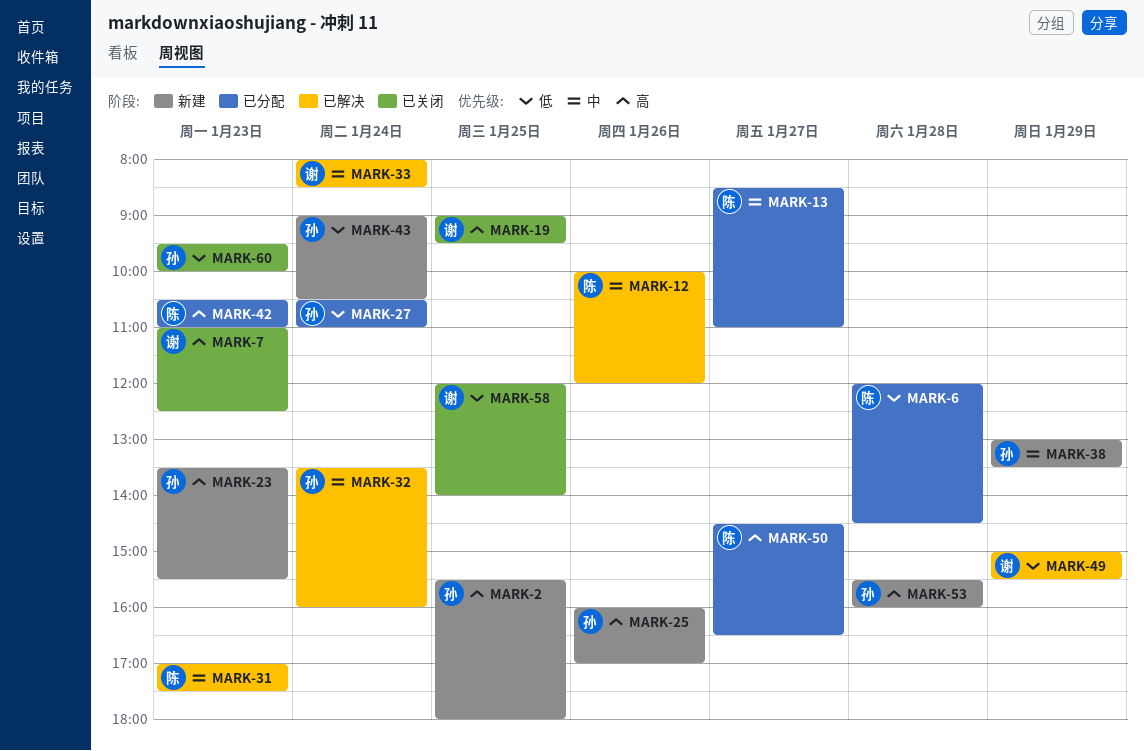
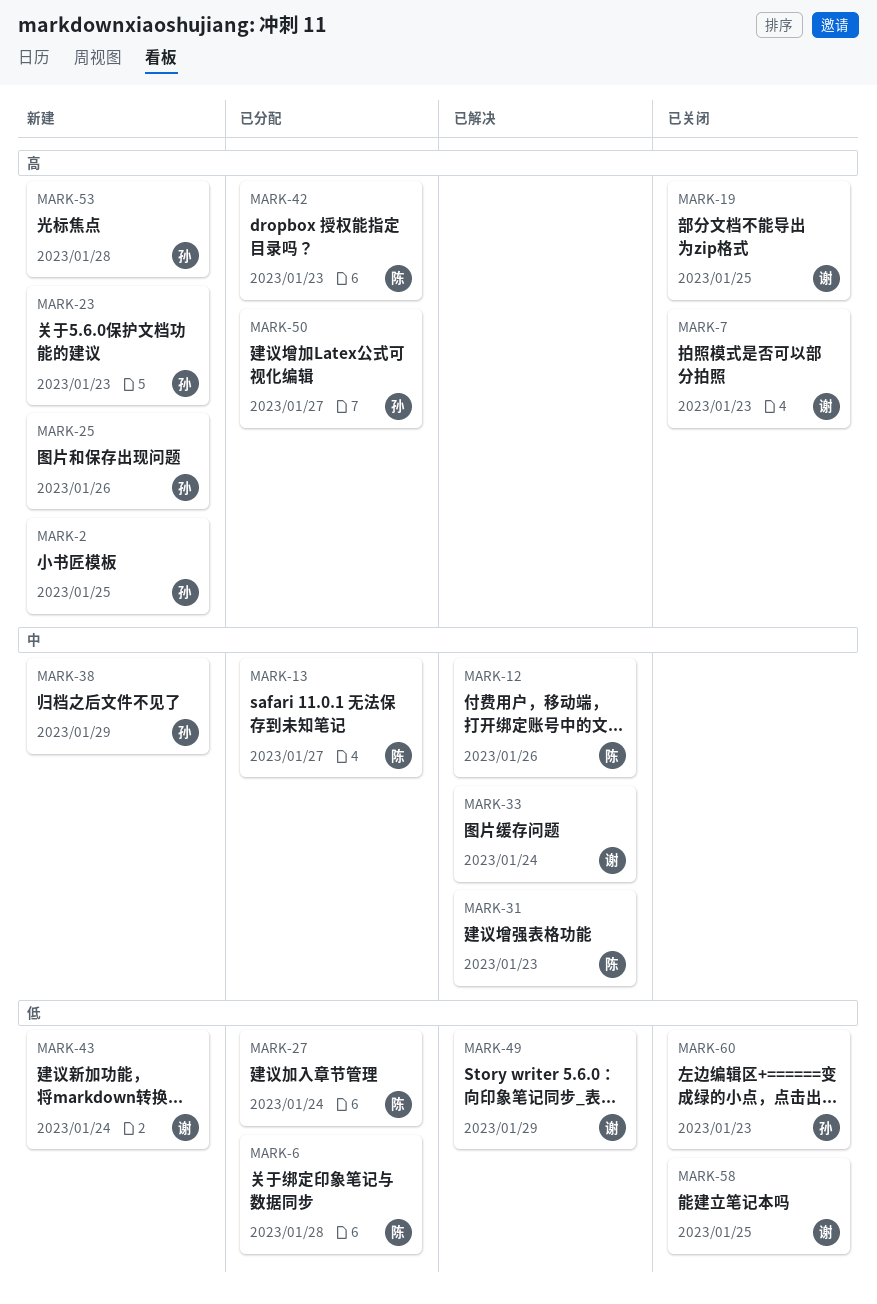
MARK-27, owner: 孙 -> 陈
MARK-32: present -> none
MARK-43, owner: 孙 -> 谢
MARK-50, owner: 陈 -> 孙

